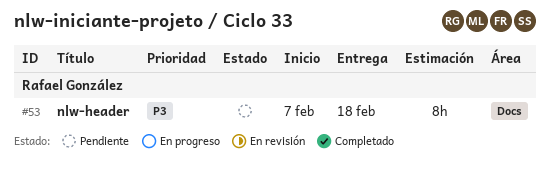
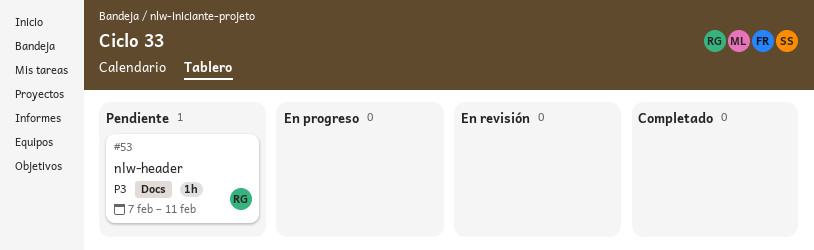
#53, estimate: 8h -> 1h
#53, due: Feb 18 -> Feb 11

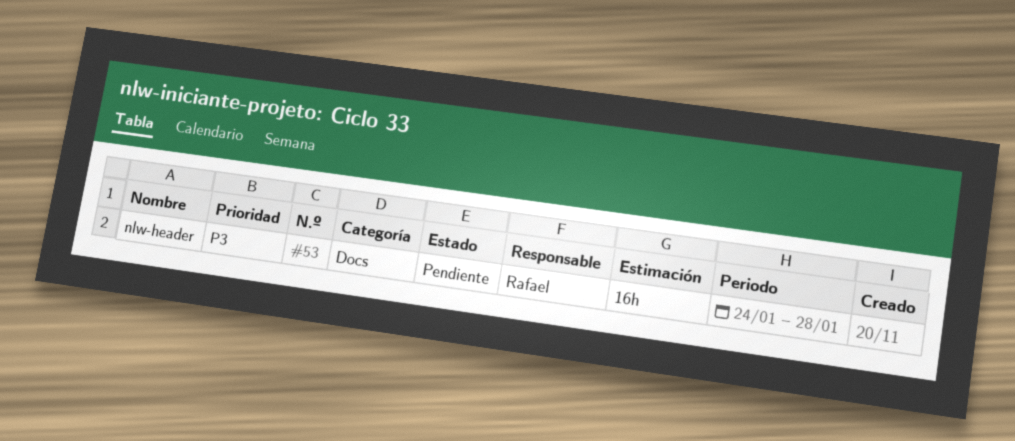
#53, estimate: 1h -> 16h
#53, start: Feb 7 -> Jan 24
#53, due: Feb 11 -> Jan 28

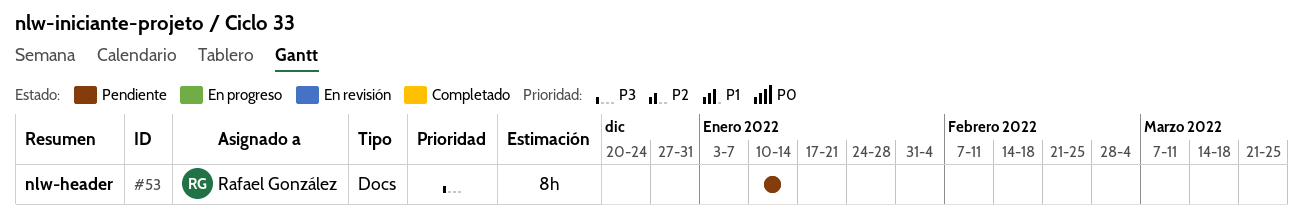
#53, estimate: 16h -> 8h
#53, start: Jan 24 -> Jan 10
#53, due: Jan 28 -> Jan 14

